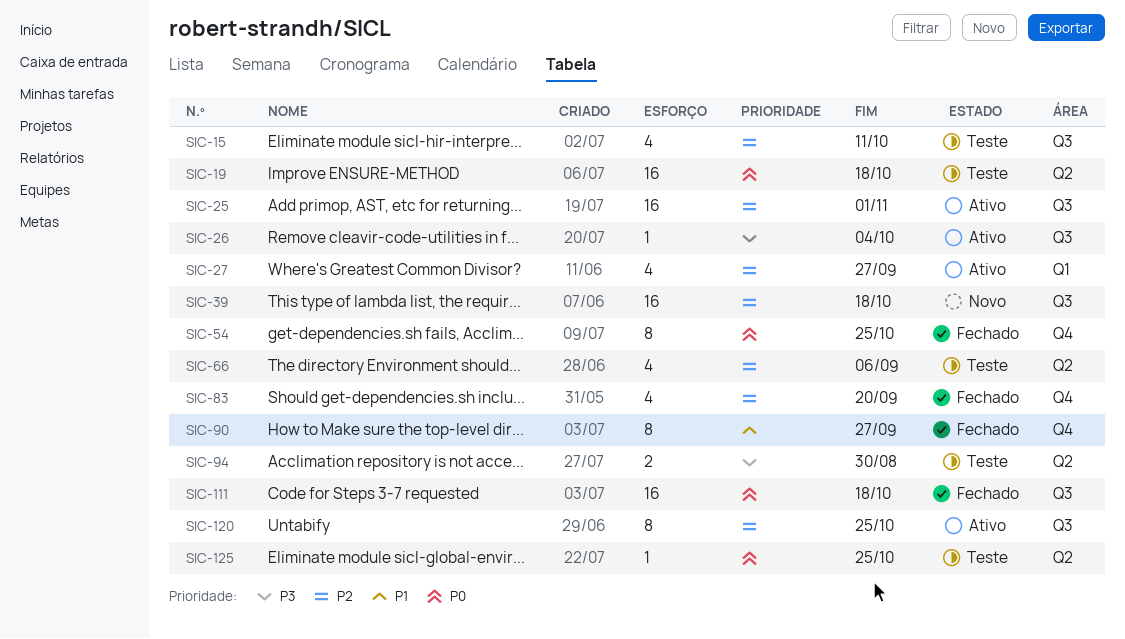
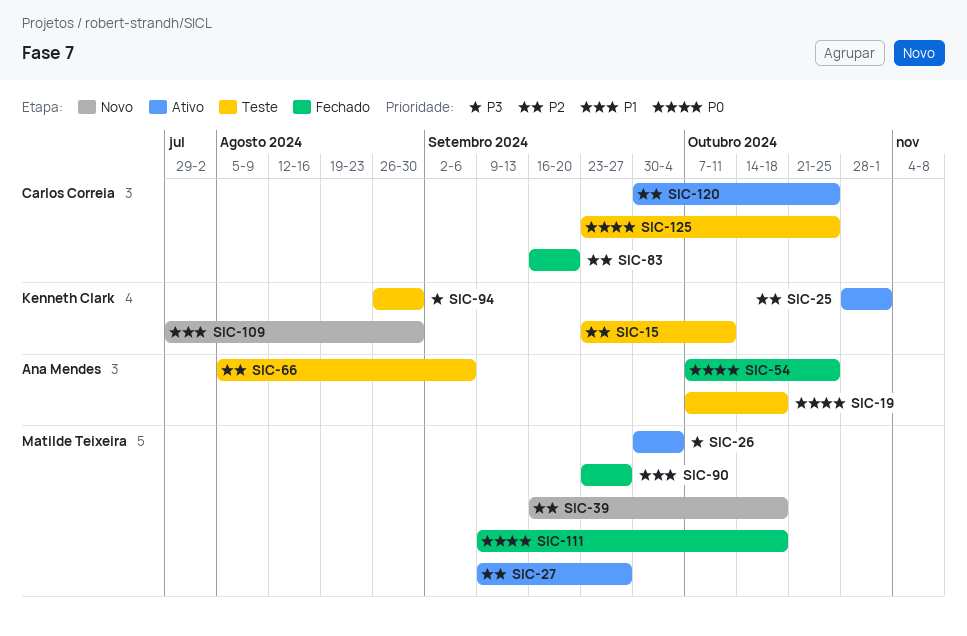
SIC-109: none -> present

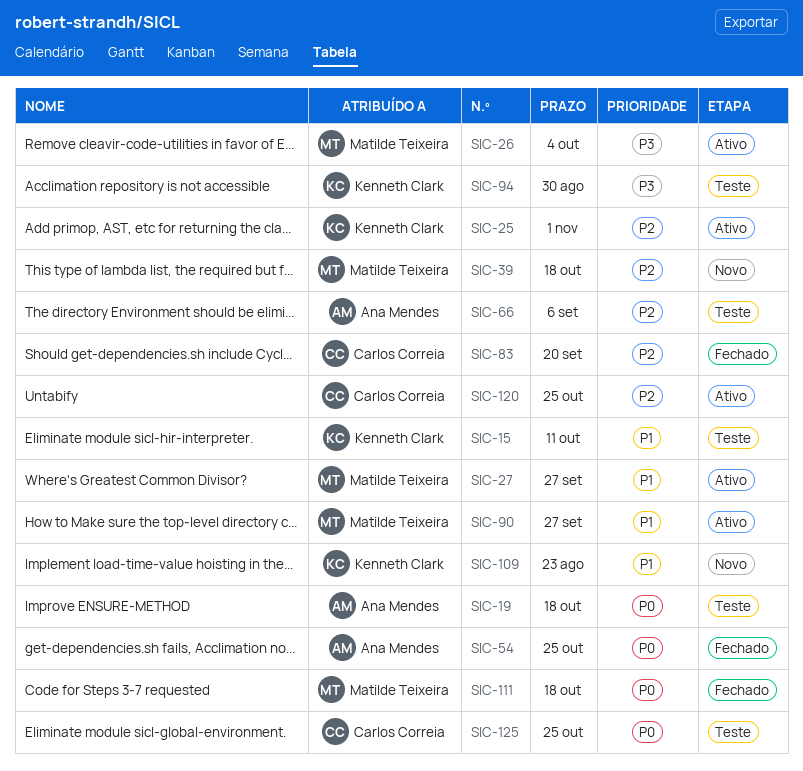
SIC-15, priority: P2 -> P1
SIC-27, priority: P2 -> P1
SIC-90, status: Fechado -> Ativo
SIC-109, due: Aug 30 -> Aug 23

